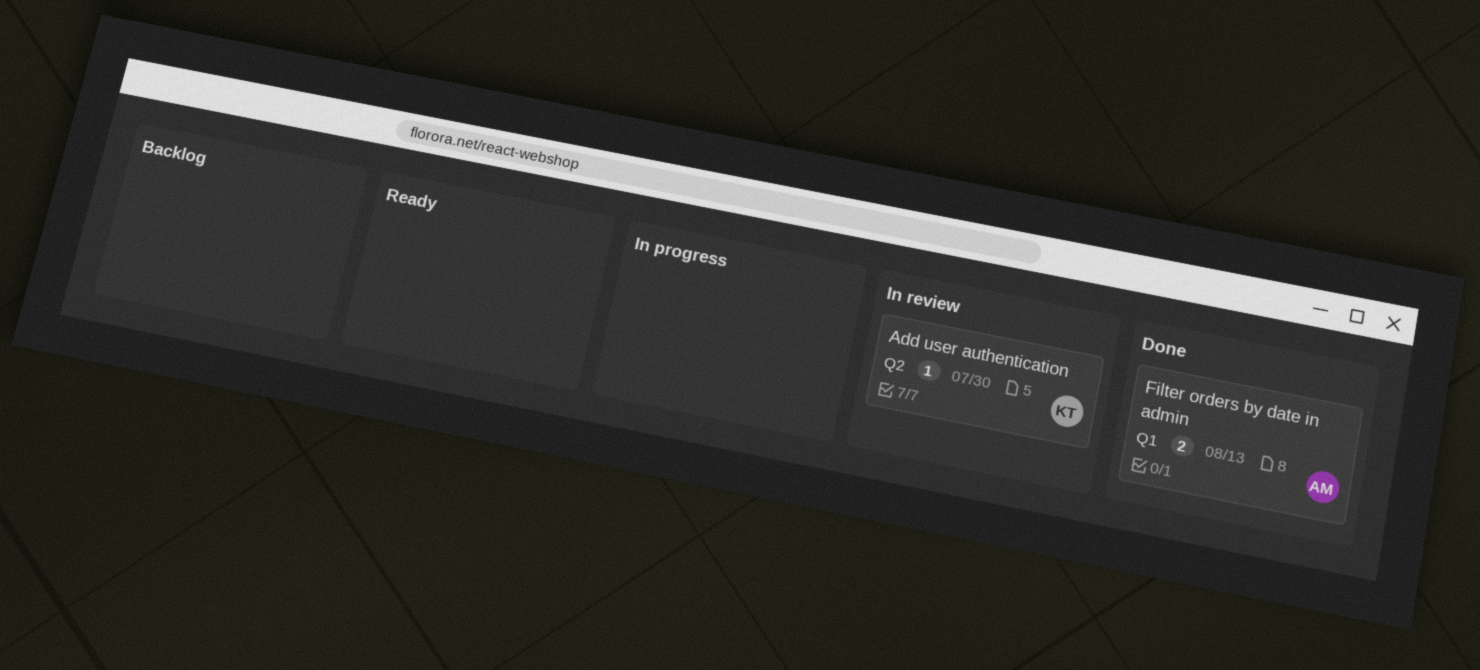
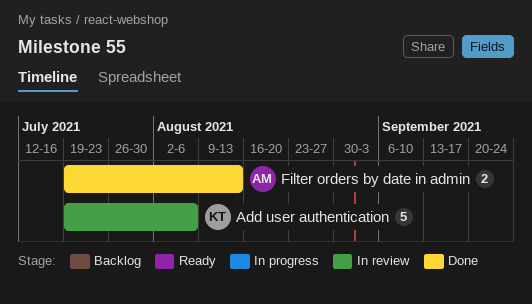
Add user authentication, estimate: 1 -> 5
Add user authentication, due: Jul 30 -> Aug 6

